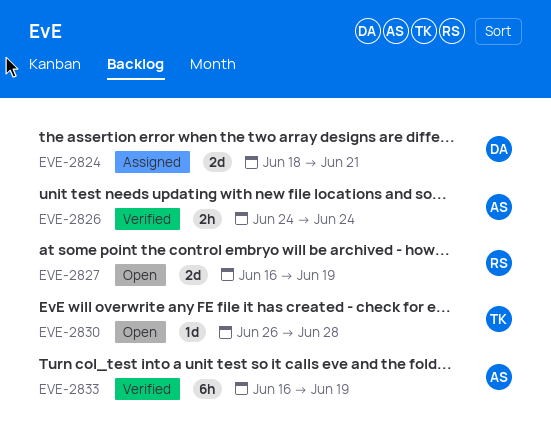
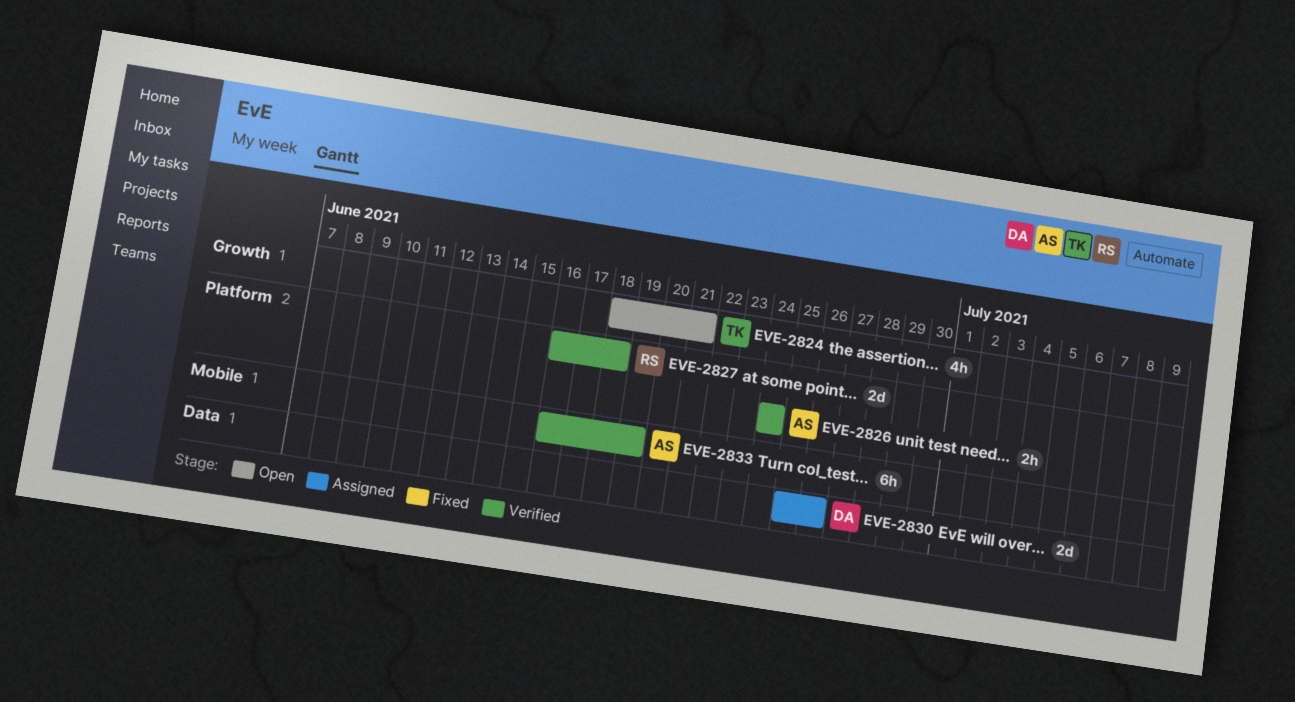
EVE-2824, status: Assigned -> Open
EVE-2824, owner: DA -> TK
EVE-2824, estimate: 2d -> 4h
EVE-2827, status: Open -> Verified
EVE-2827, due: Jun 19 -> Jun 18
EVE-2830, status: Open -> Assigned
EVE-2830, owner: TK -> DA
EVE-2830, estimate: 1d -> 2d
EVE-2830, start: Jun 26 -> Jun 25
EVE-2830, due: Jun 28 -> Jun 26

